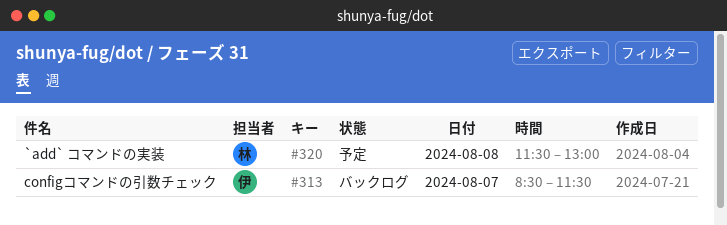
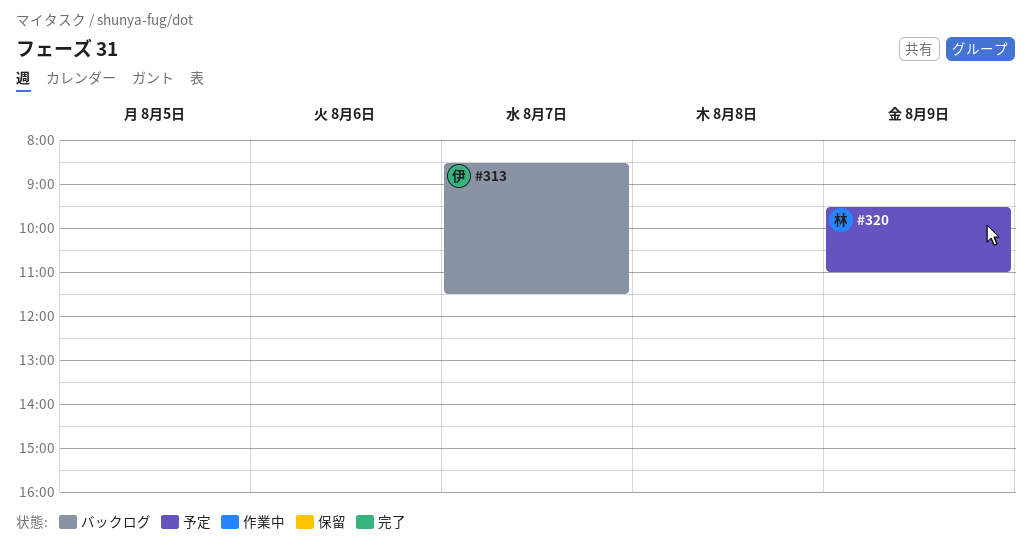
#320, day: Aug 8 -> Aug 9
#320, begins: 11:30 -> 09:30
#320, ends: 13:00 -> 11:00

